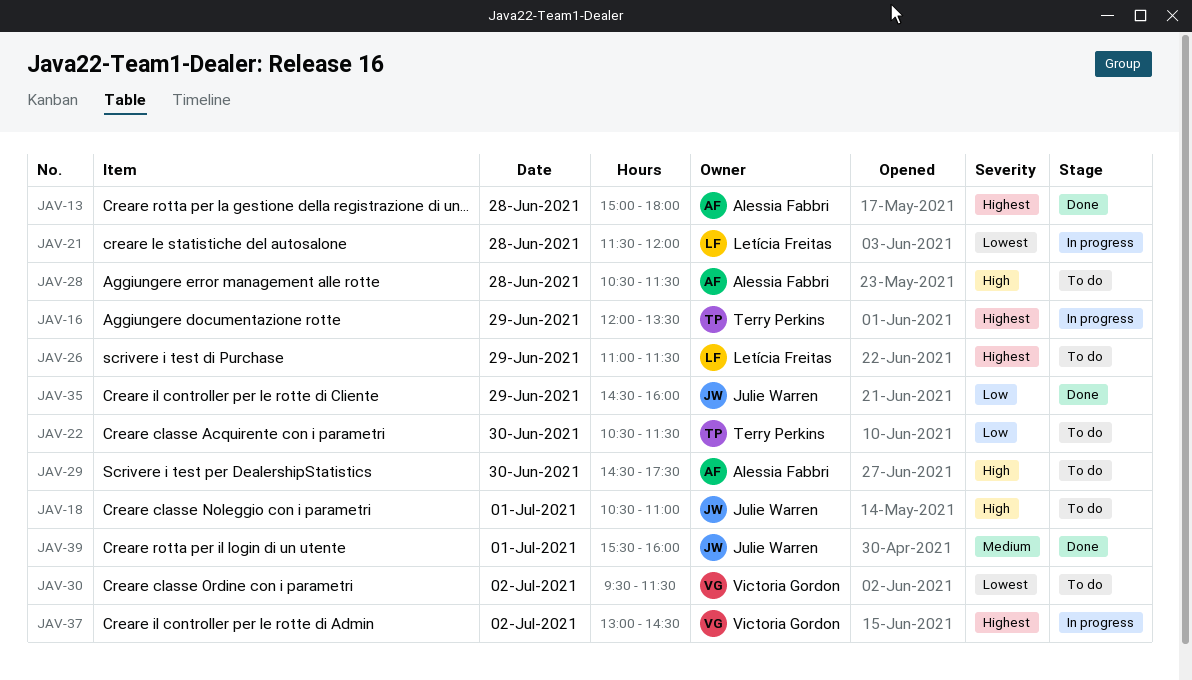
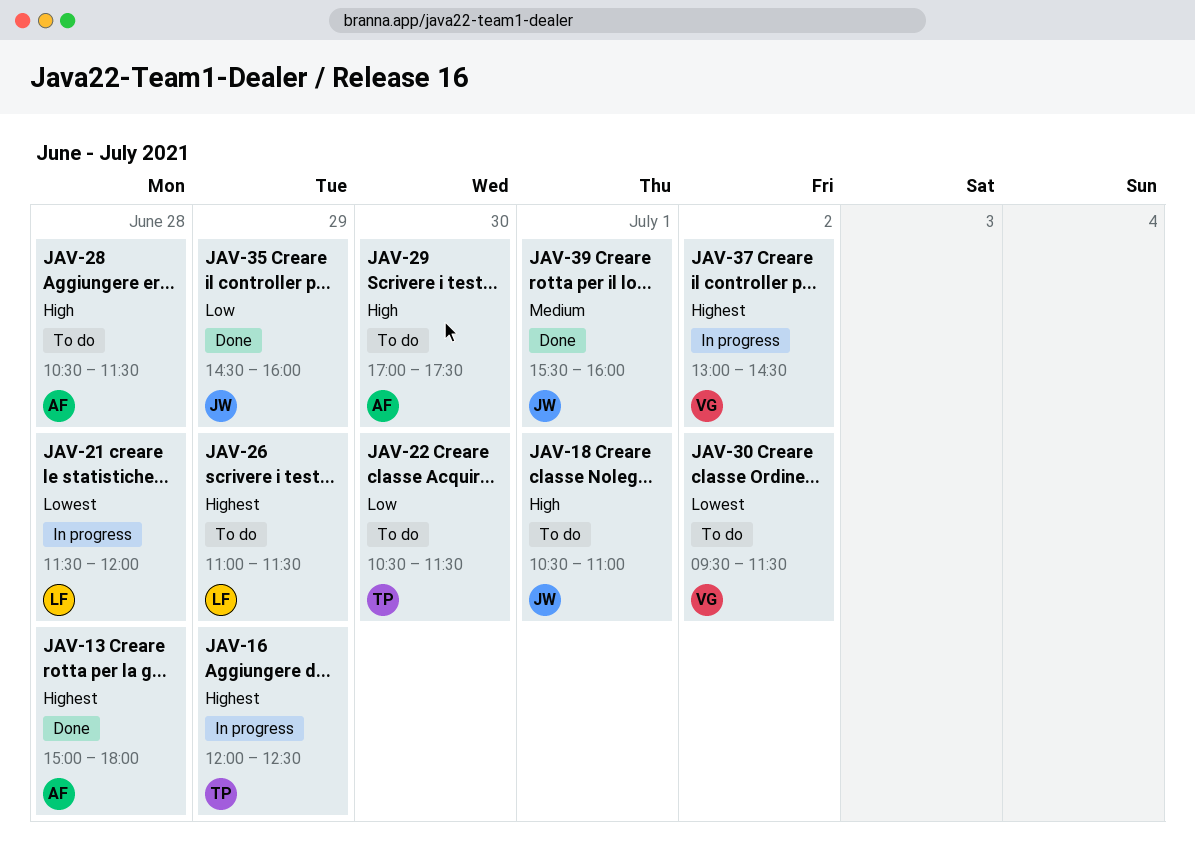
JAV-16, ends: 13:30 -> 12:30
JAV-29, begins: 14:30 -> 17:00

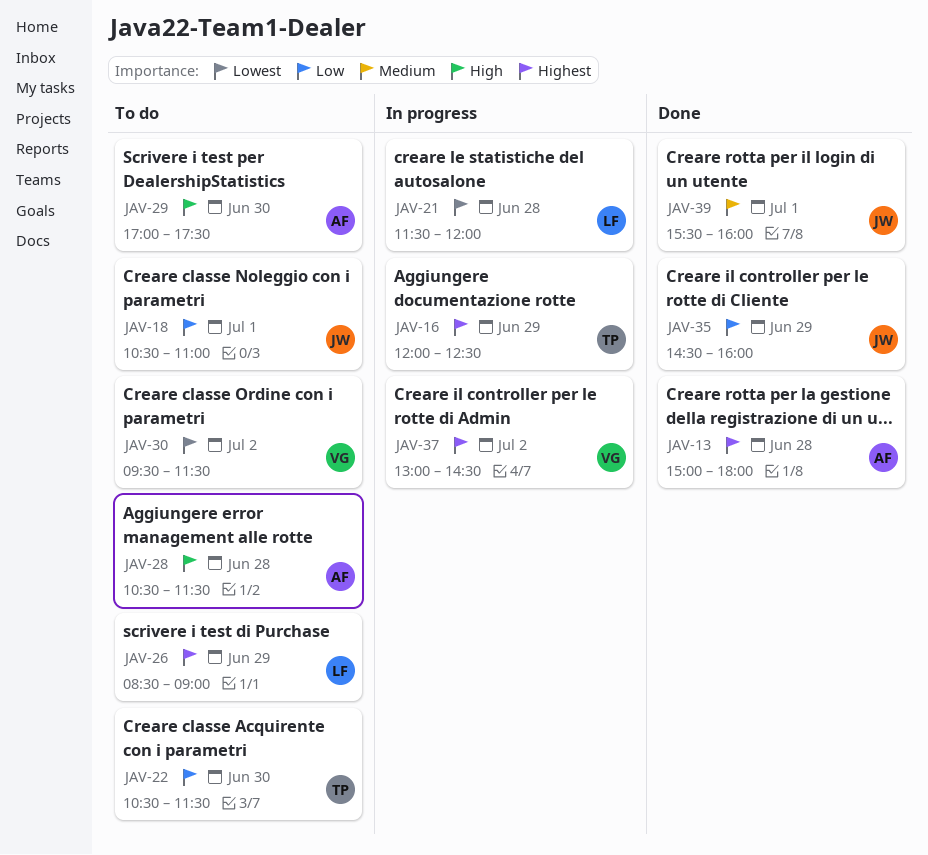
JAV-18, priority: High -> Low
JAV-26, begins: 11:00 -> 08:30
JAV-26, ends: 11:30 -> 09:00

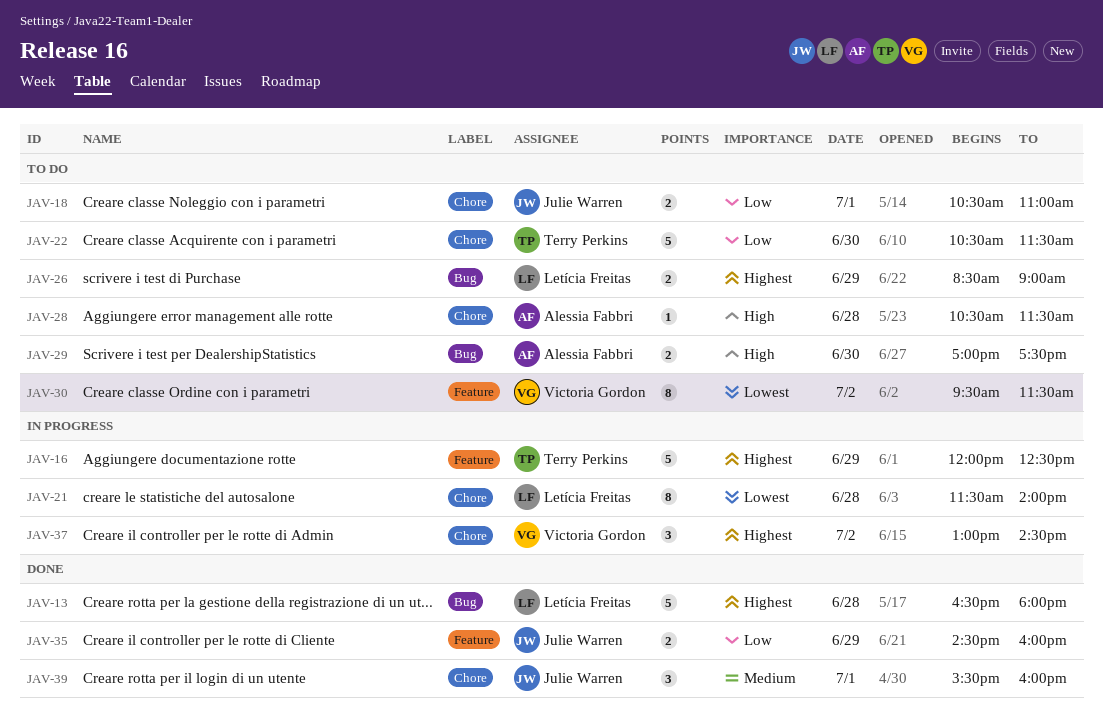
JAV-13, owner: Alessia Fabbri -> Letícia Freitas
JAV-13, begins: 15:00 -> 16:30
JAV-21, ends: 12:00 -> 14:00

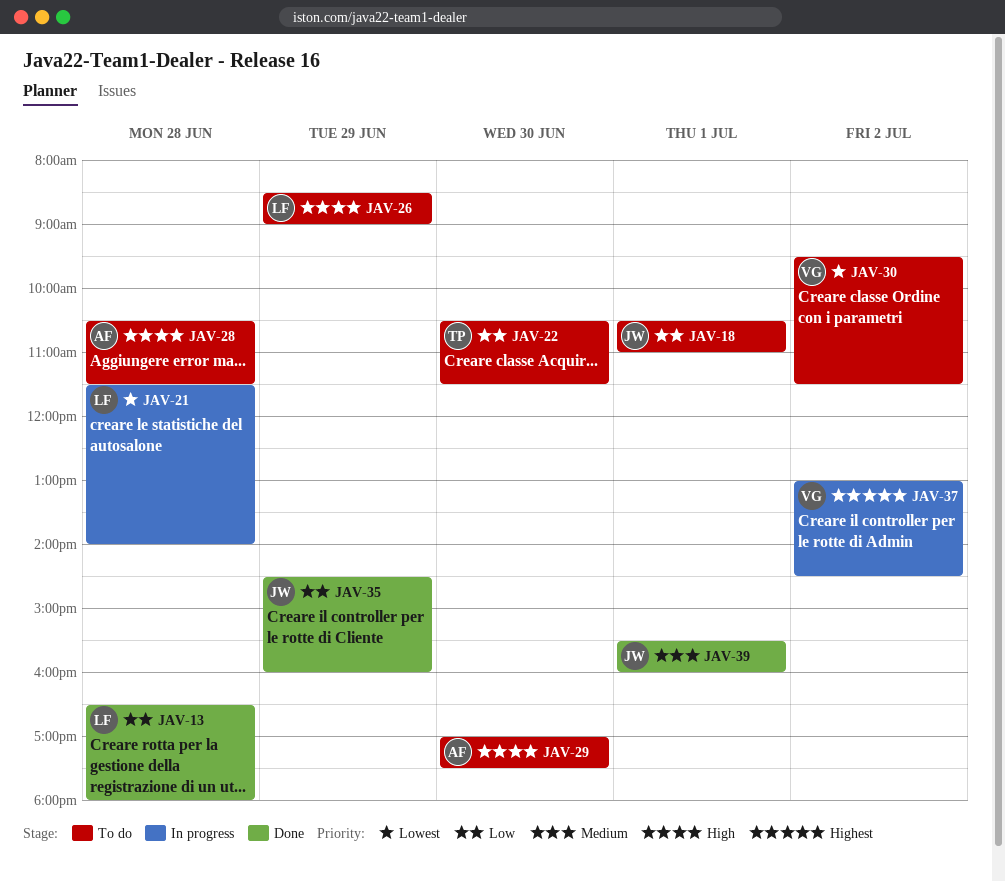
JAV-13, priority: Highest -> Low
JAV-16: present -> none
JAV-26, priority: Highest -> High

